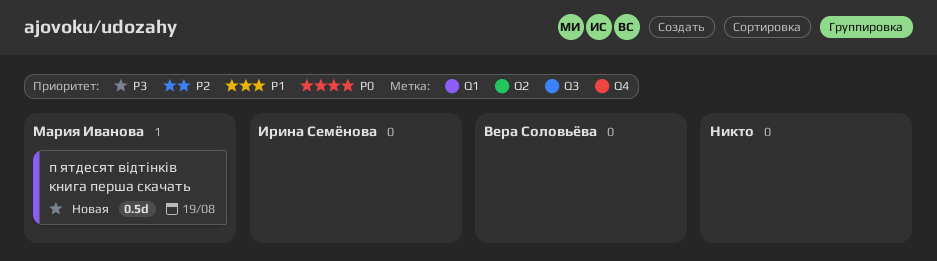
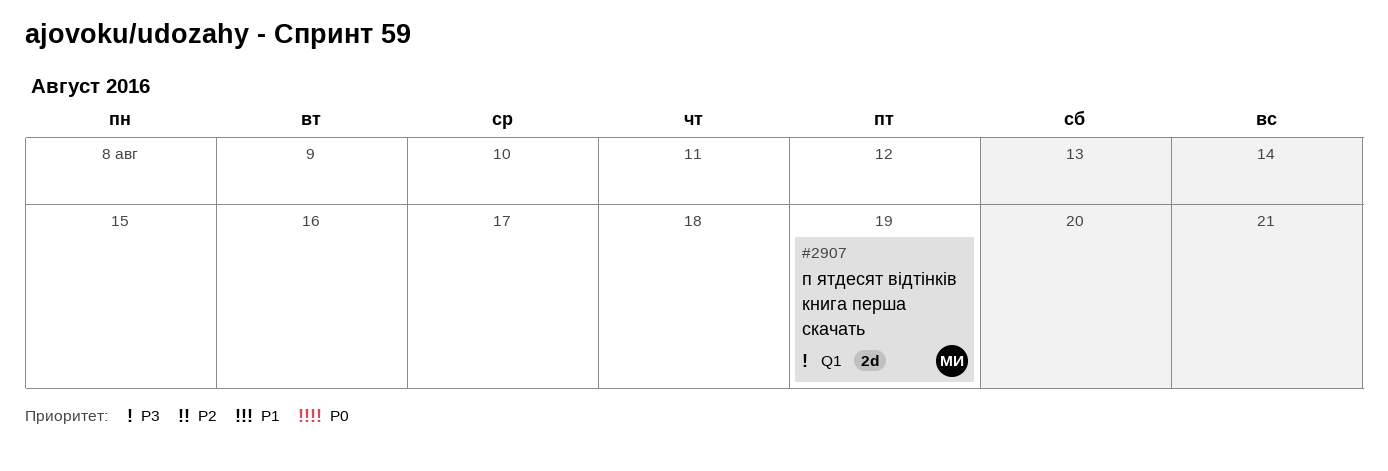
п ятдесят відтінків книга перша скачать, estimate: 0.5d -> 2d

